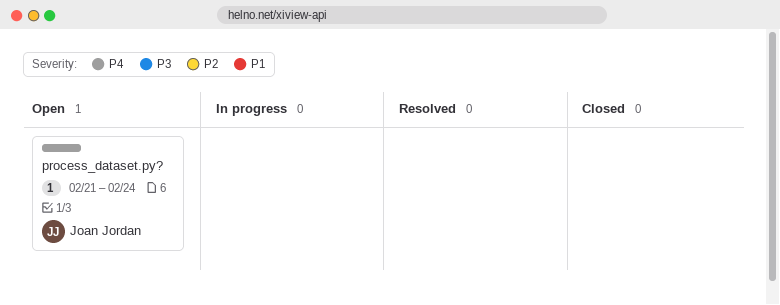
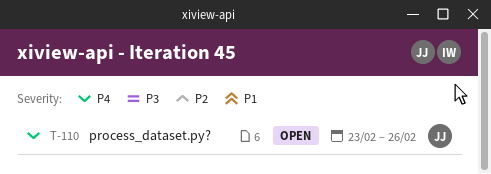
process_dataset.py?, start: Feb 21 -> Feb 23
process_dataset.py?, due: Feb 24 -> Feb 26

